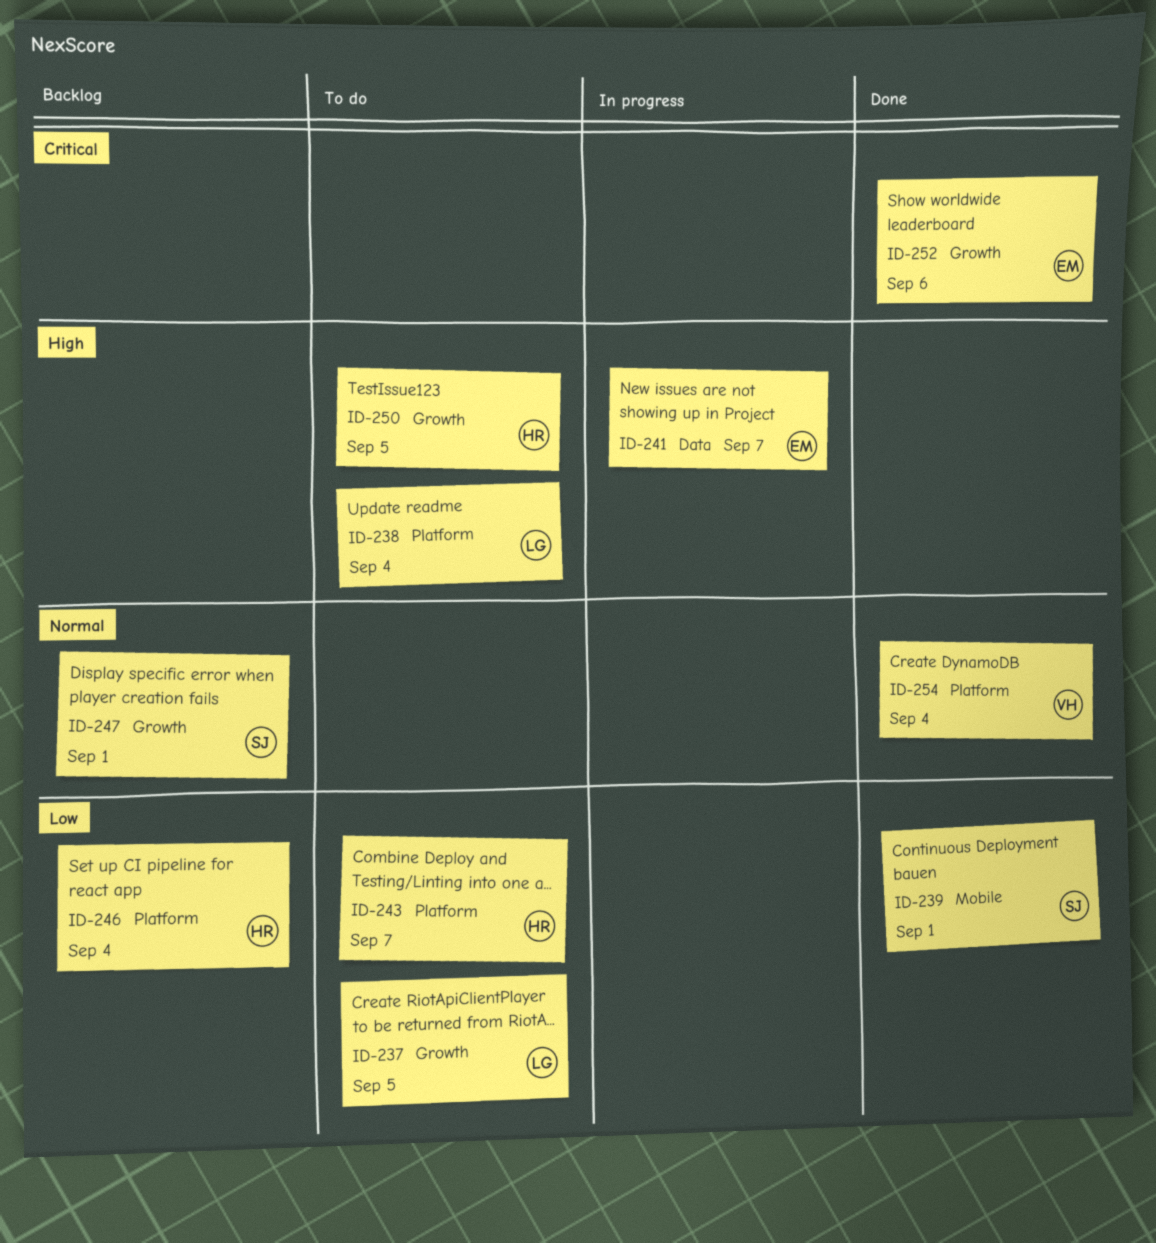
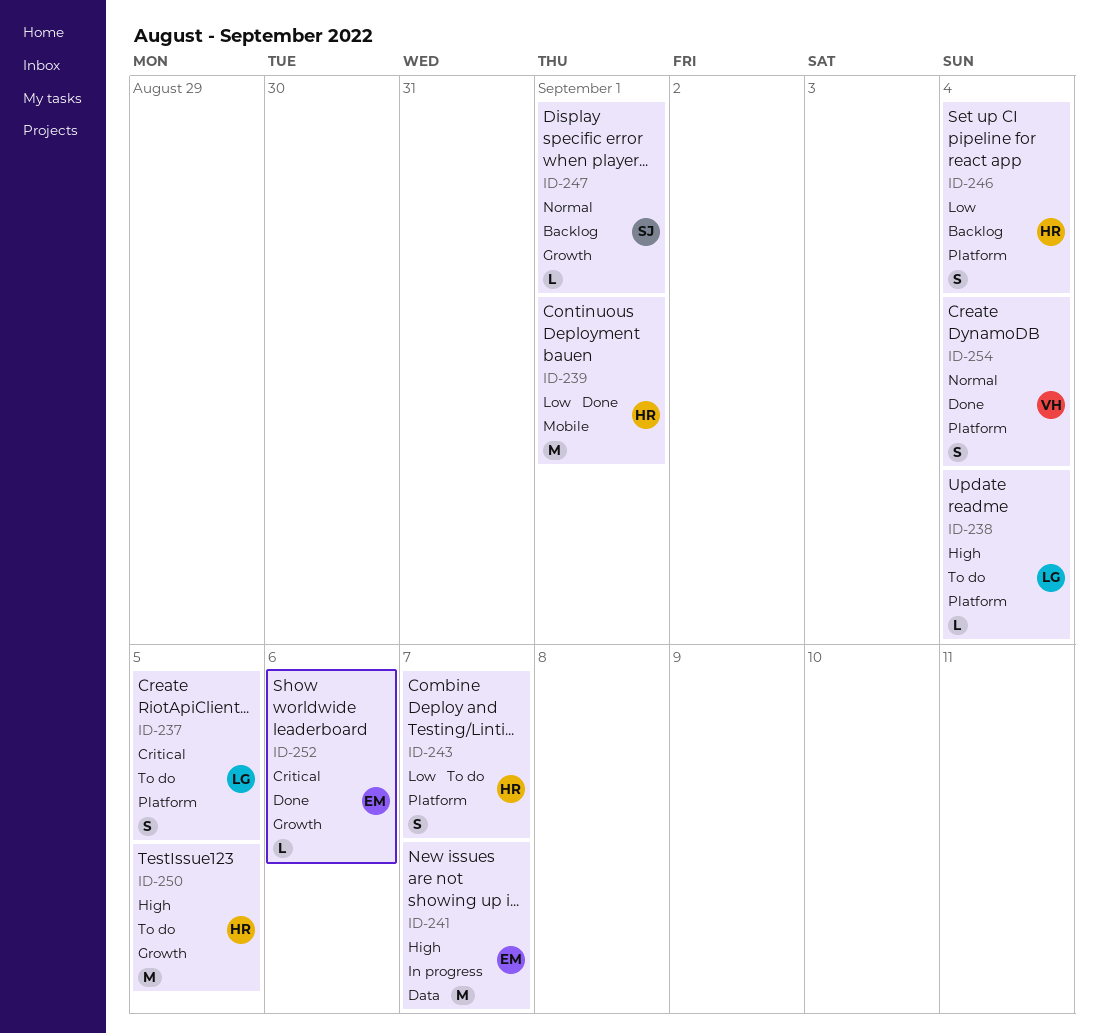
ID-237, priority: Low -> Critical
ID-237, label: Growth -> Platform
ID-239, owner: SJ -> HR

